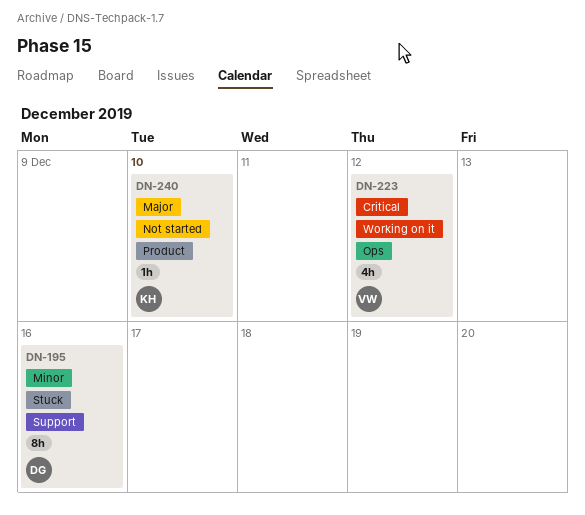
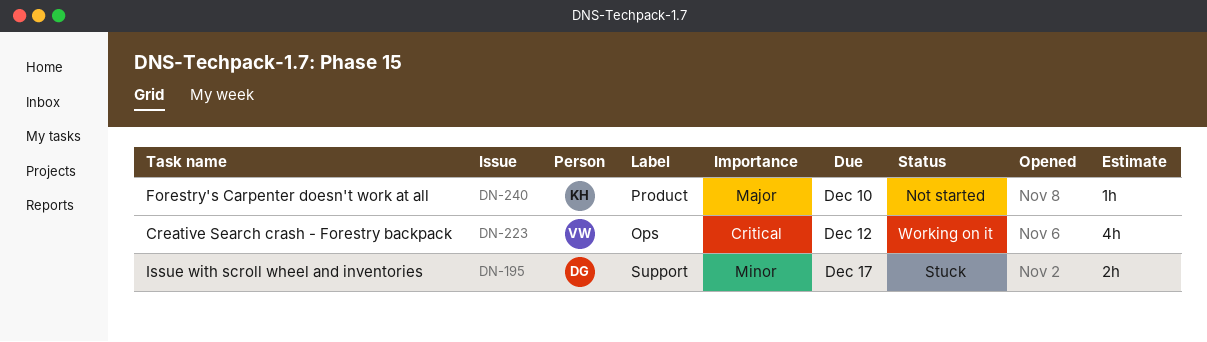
DN-195, estimate: 8h -> 2h
DN-195, due: Dec 16 -> Dec 17

